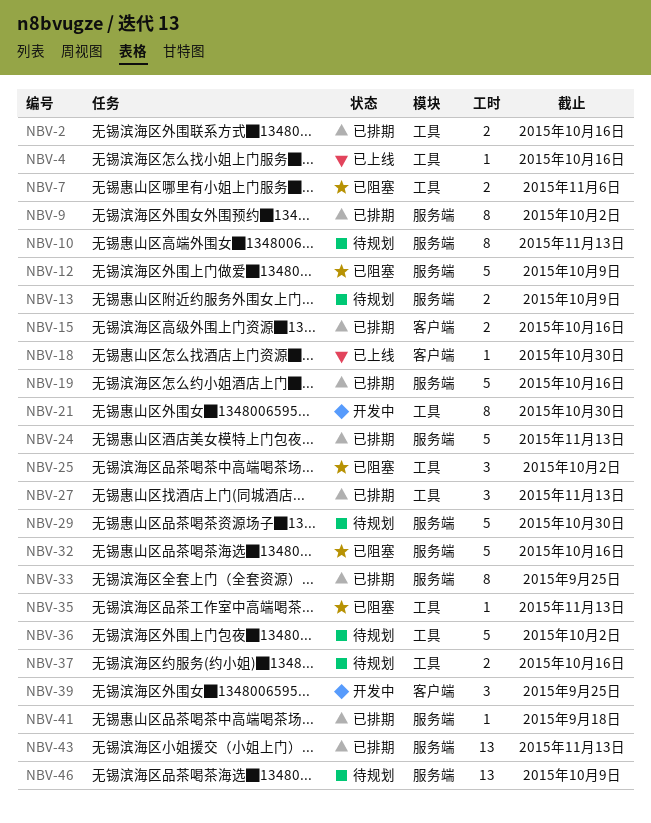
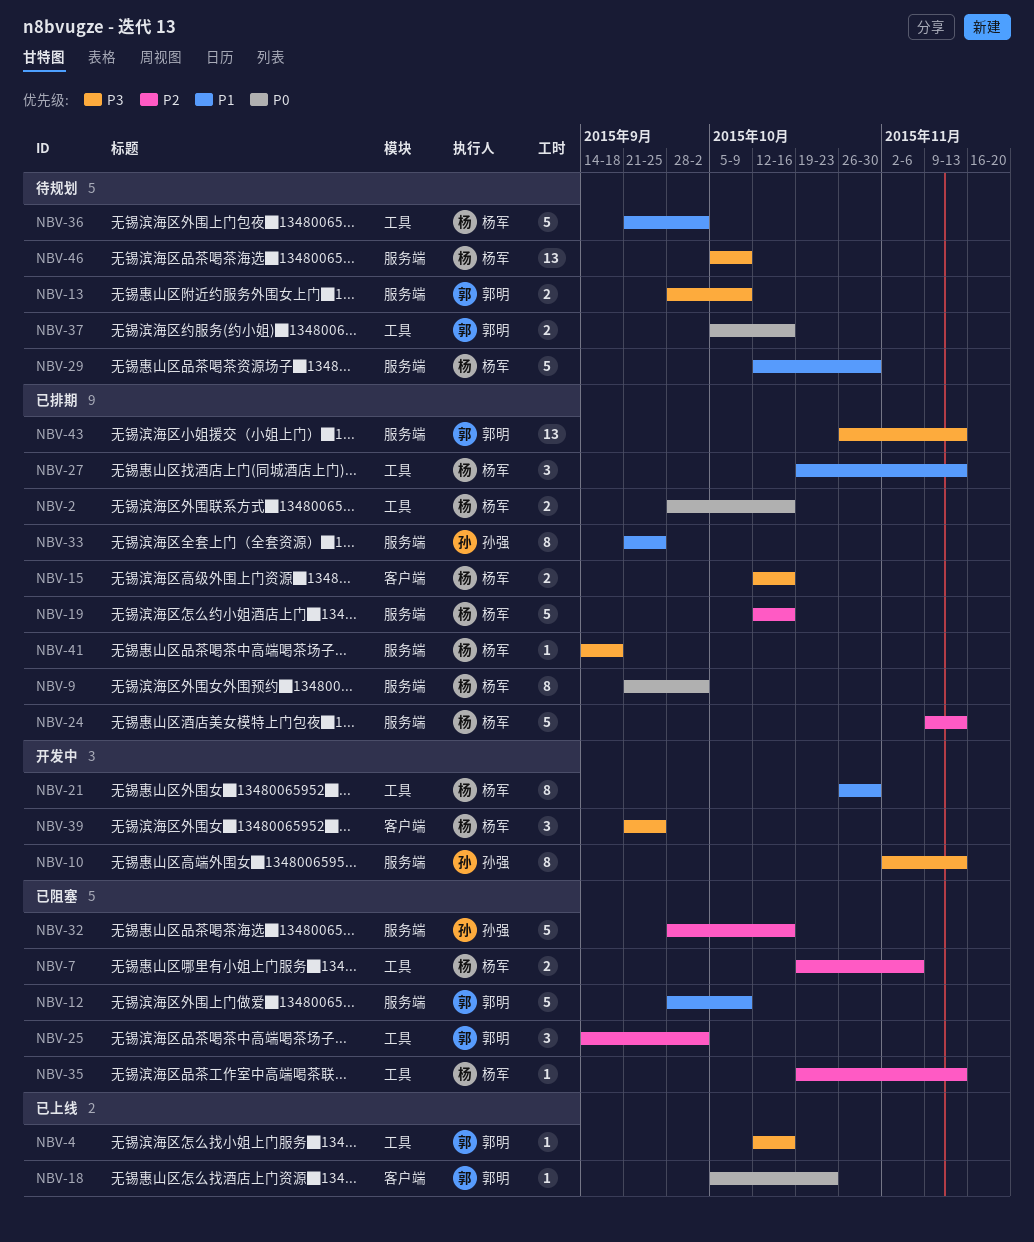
NBV-10, status: 待规划 -> 开发中
NBV-18, due: Oct 30 -> Oct 23

